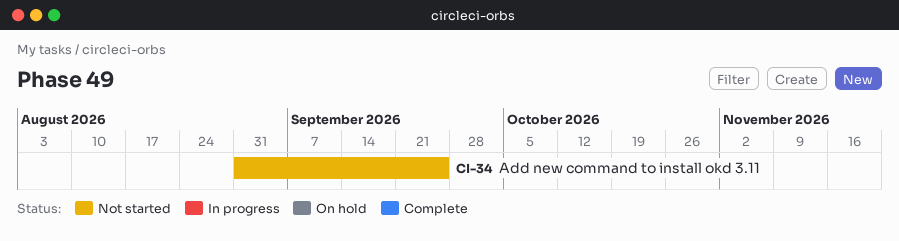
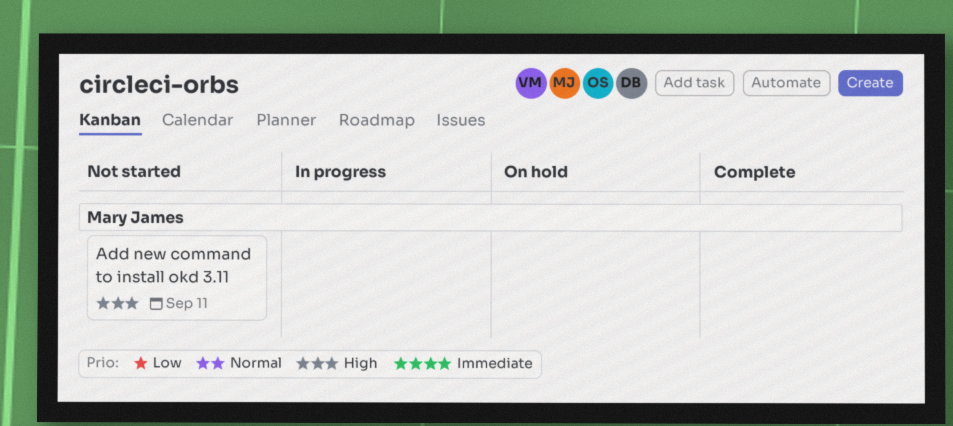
Add new command to install okd 3.11, due: Sep 25 -> Sep 11

